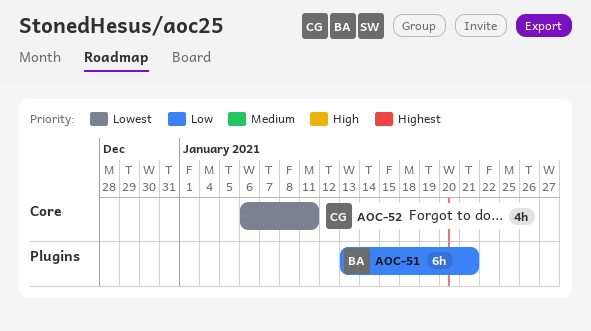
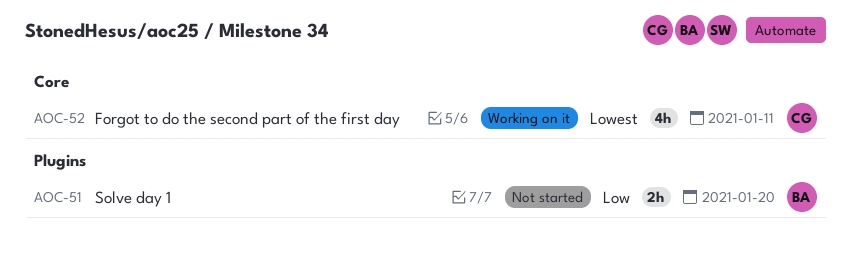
AOC-51, estimate: 6h -> 2h
AOC-51, due: Jan 21 -> Jan 20

